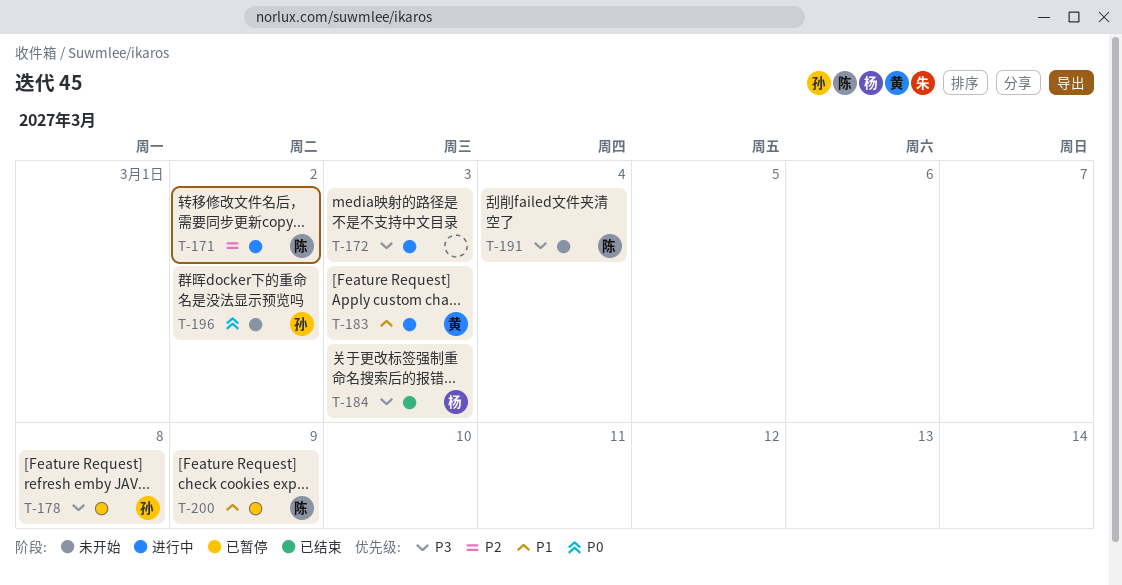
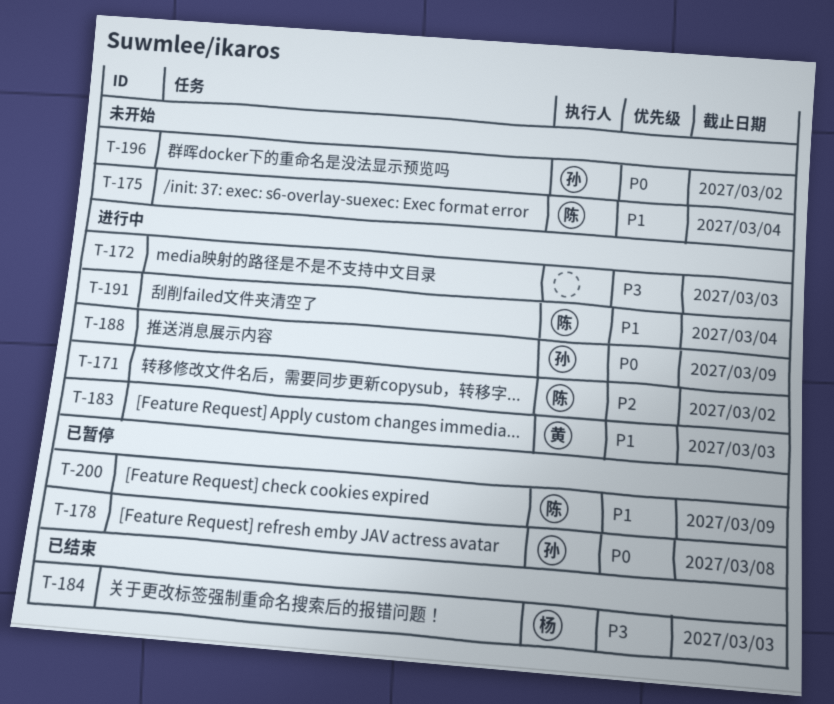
T-175: none -> present
T-178, priority: P3 -> P0
T-188: none -> present
T-191, status: 未开始 -> 进行中
T-191, priority: P3 -> P1

